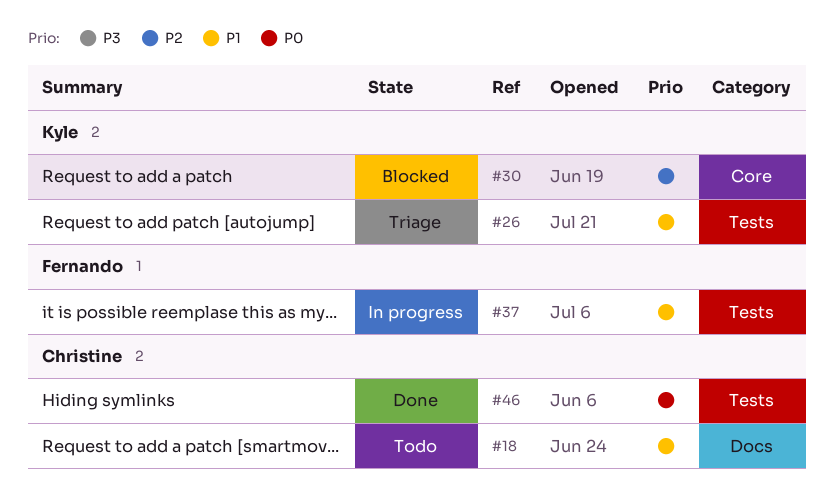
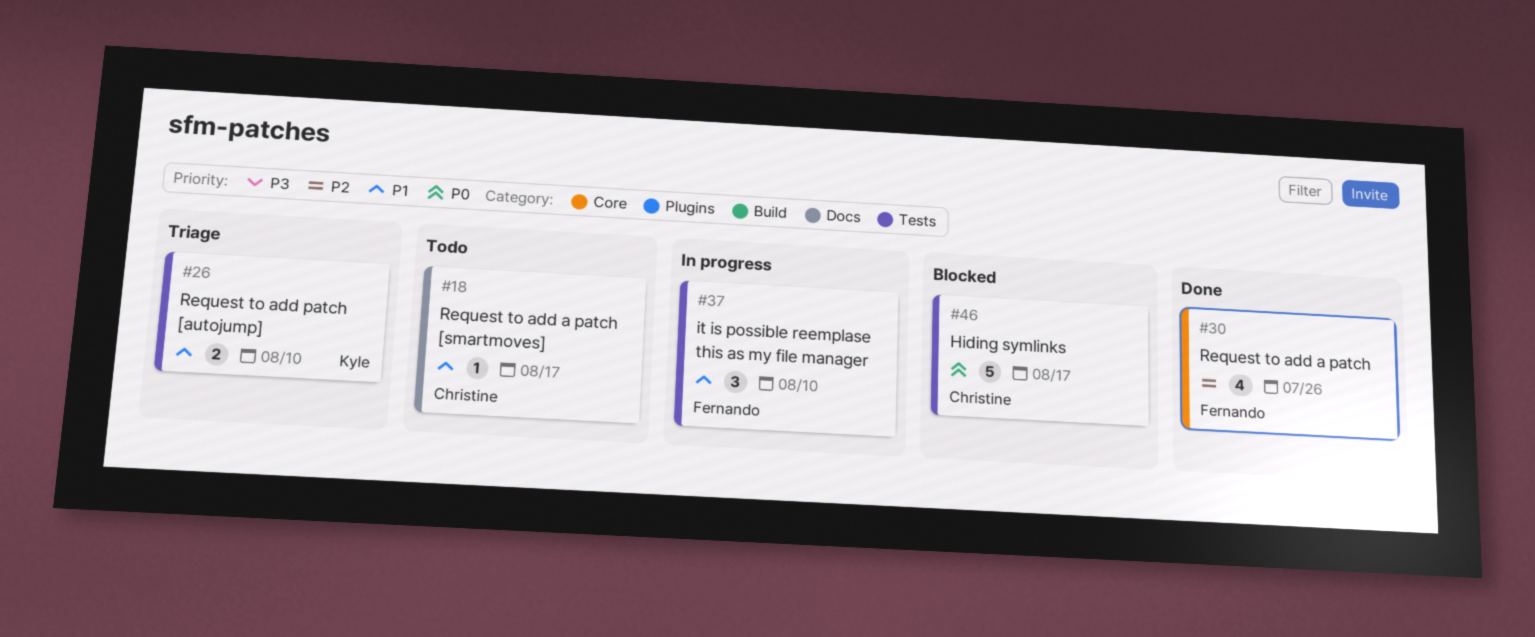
#30, status: Blocked -> Done
#30, owner: Kyle -> Fernando
#46, status: Done -> Blocked

